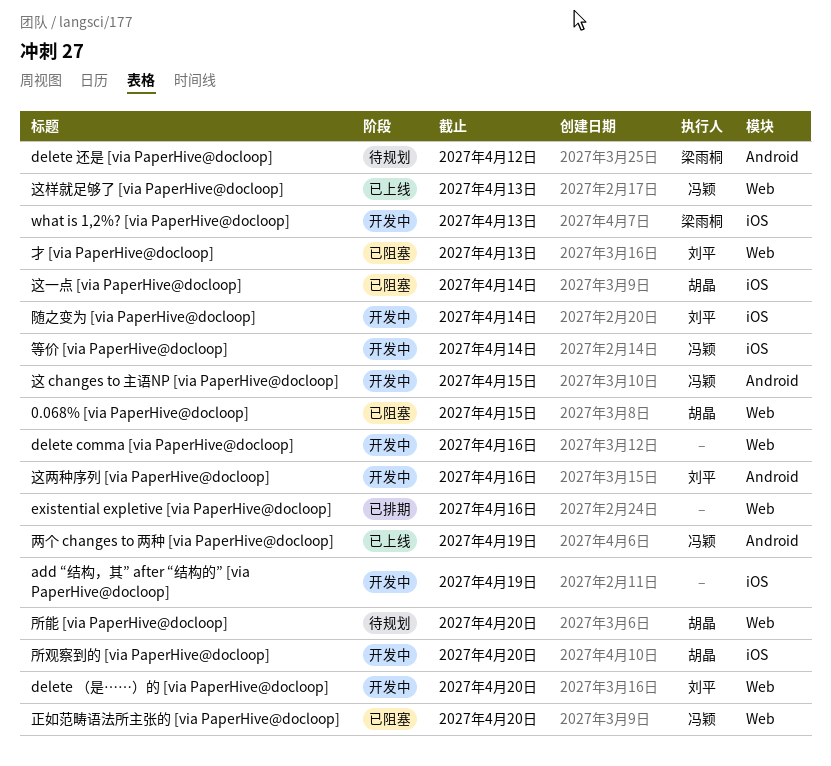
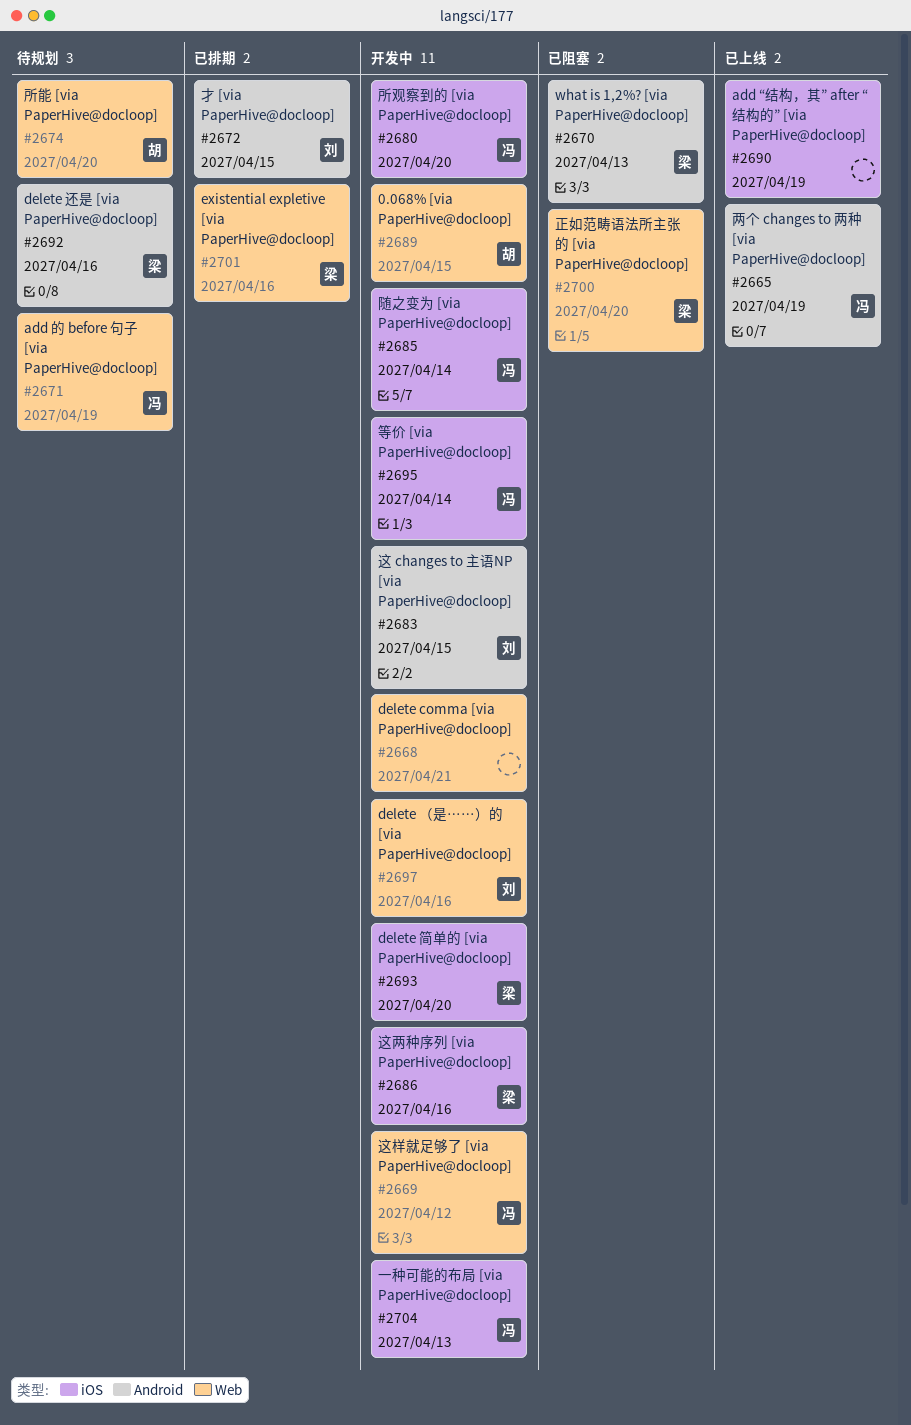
0.068% [via PaperHive@docloop], status: 已阻塞 -> 开发中
add “结构，其” after “结构的” [via PaperHive@docloop], status: 开发中 -> 已上线
add 的 before 句子 [via PaperHive@docloop]: none -> present
delete comma [via PaperHive@docloop], due: Apr 16 -> Apr 21
delete 简单的 [via PaperHive@docloop]: none -> present
delete 还是 [via PaperHive@docloop], due: Apr 12 -> Apr 16
delete （是……）的 [via PaperHive@docloop], due: Apr 20 -> Apr 16
existential expletive [via PaperHive@docloop], owner: none -> 梁雨桐
what is 1,2%? [via PaperHive@docloop], status: 开发中 -> 已阻塞
what is 1,2%? [via PaperHive@docloop], label: iOS -> Android
一种可能的布局 [via PaperHive@docloop]: none -> present
所观察到的 [via PaperHive@docloop], owner: 胡晶 -> 冯颖
才 [via PaperHive@docloop], status: 已阻塞 -> 已排期
才 [via PaperHive@docloop], label: Web -> Android
才 [via PaperHive@docloop], due: Apr 13 -> Apr 15
正如范畴语法所主张的 [via PaperHive@docloop], owner: 冯颖 -> 梁雨桐
这 changes to 主语NP [via PaperHive@docloop], owner: 冯颖 -> 刘平
这一点 [via PaperHive@docloop]: present -> none
这两种序列 [via PaperHive@docloop], owner: 刘平 -> 梁雨桐
这两种序列 [via PaperHive@docloop], label: Android -> iOS
这样就足够了 [via PaperHive@docloop], status: 已上线 -> 开发中
这样就足够了 [via PaperHive@docloop], due: Apr 13 -> Apr 12
随之变为 [via PaperHive@docloop], owner: 刘平 -> 冯颖

